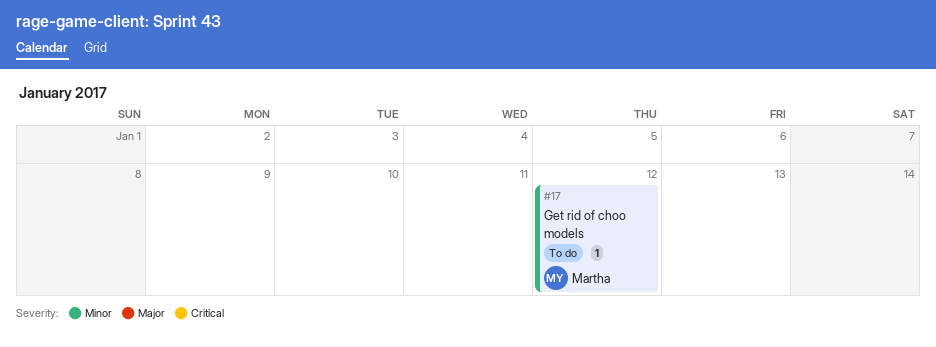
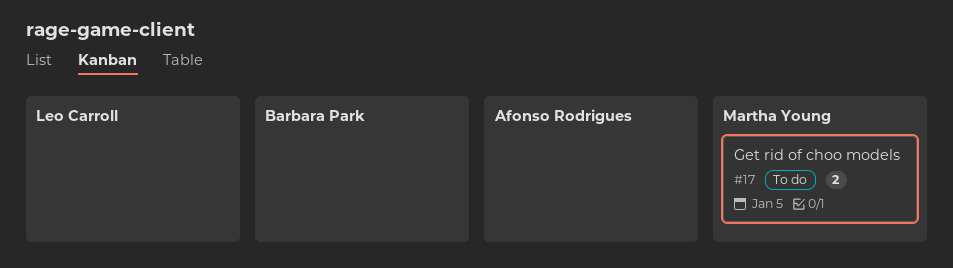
#17, estimate: 1 -> 2
#17, due: Jan 12 -> Jan 5

